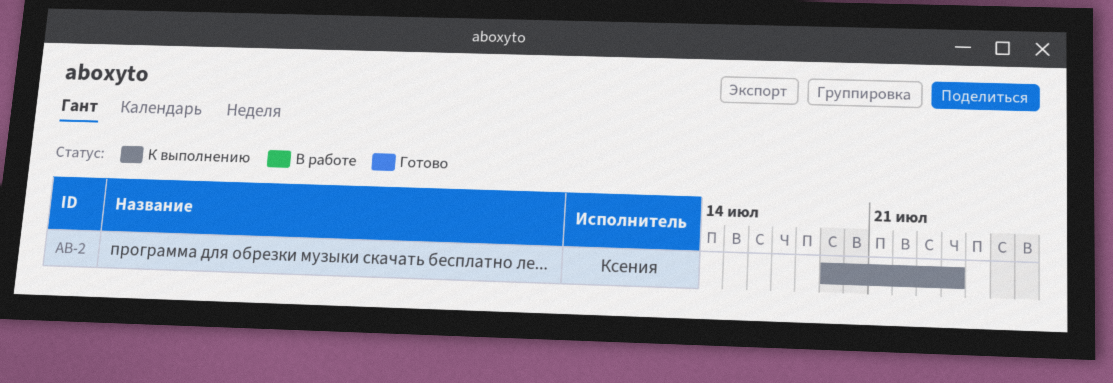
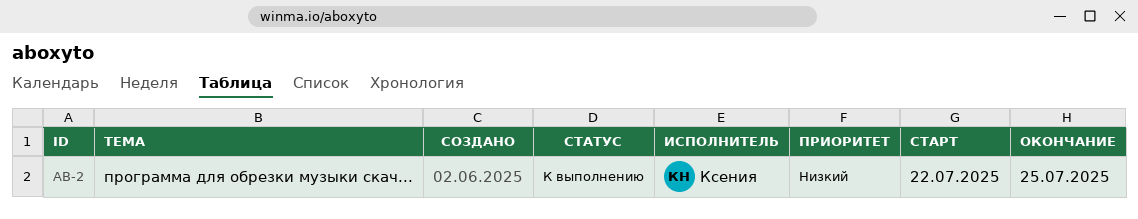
AB-2, start: Jul 19 -> Jul 22
AB-2, due: Jul 24 -> Jul 25

